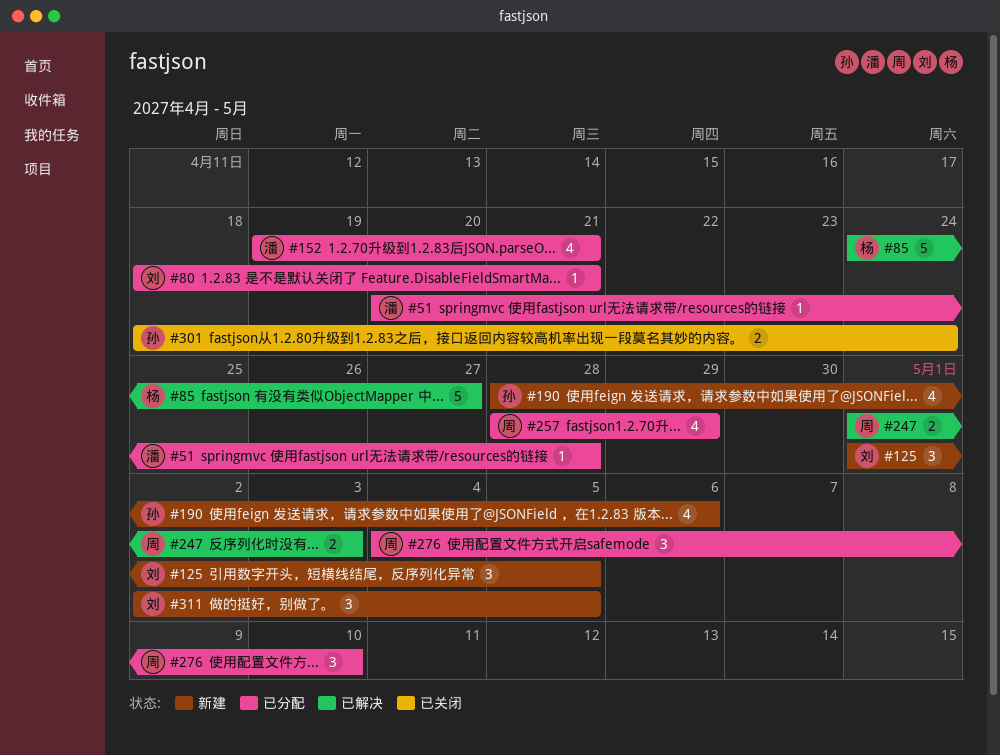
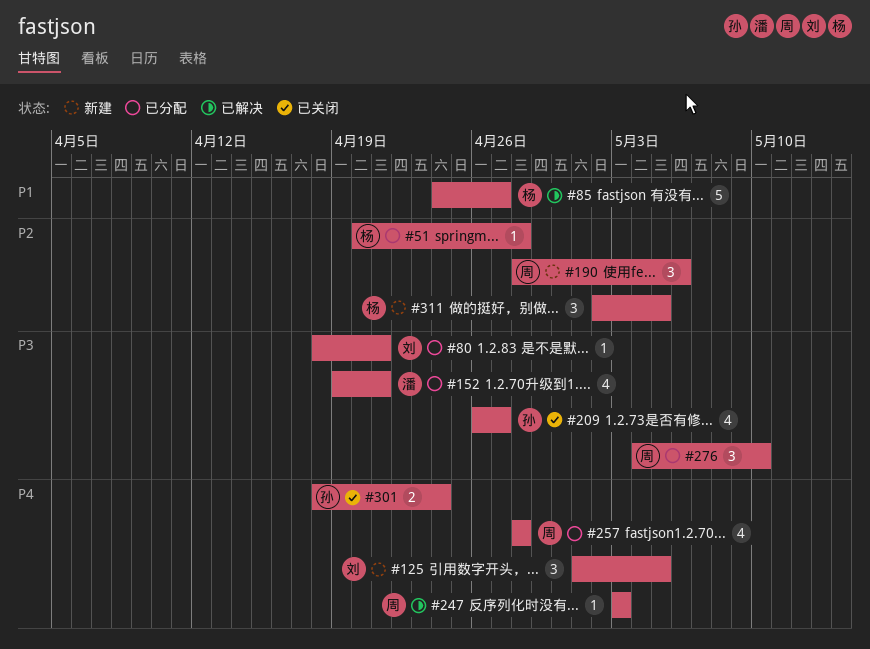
#51, owner: 潘 -> 杨
#190, owner: 孙 -> 周
#190, estimate: 4 -> 3
#209: none -> present
#247, estimate: 2 -> 1
#247, start: May 1 -> May 3
#257, due: Apr 29 -> Apr 28
#311, owner: 刘 -> 杨

